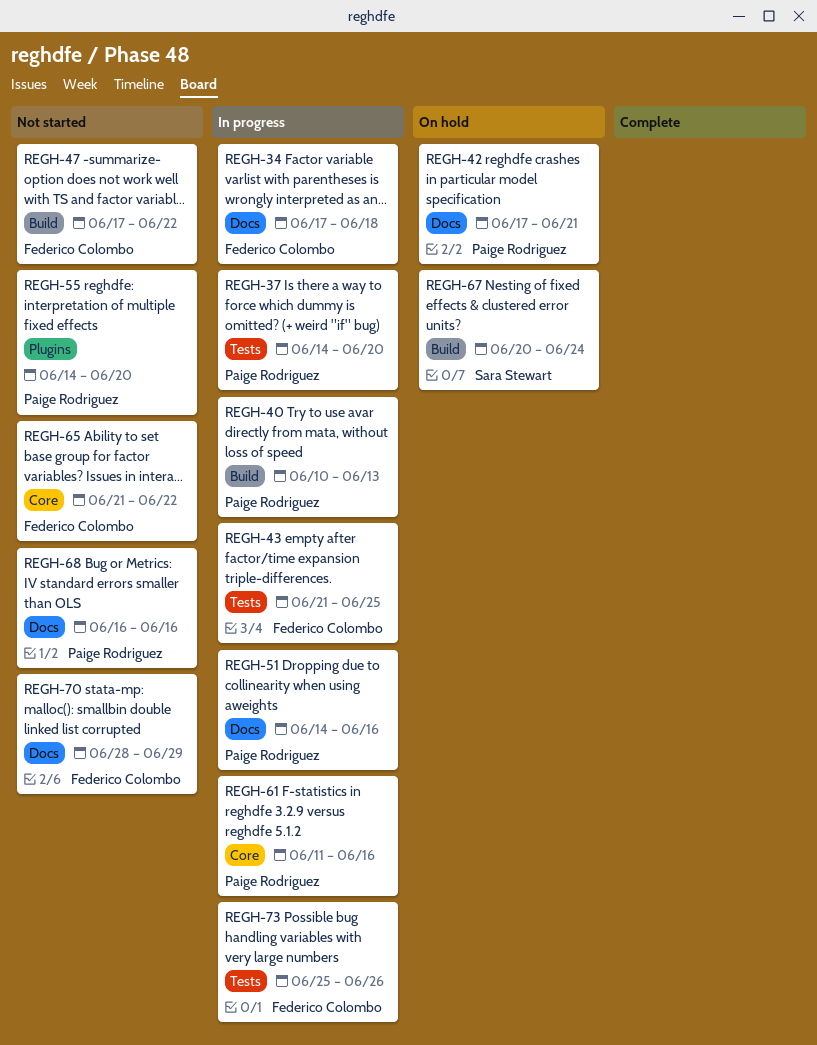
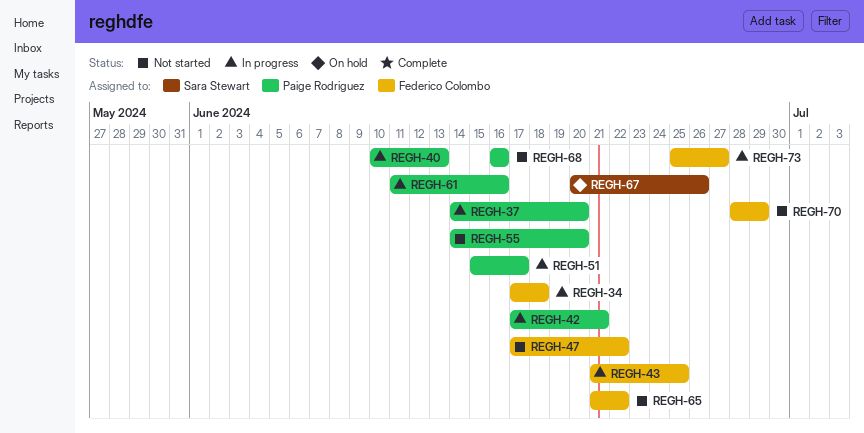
REGH-42, status: On hold -> In progress
REGH-51, start: Jun 14 -> Jun 15
REGH-51, due: Jun 16 -> Jun 17
REGH-67, due: Jun 24 -> Jun 26
REGH-73, due: Jun 26 -> Jun 27

